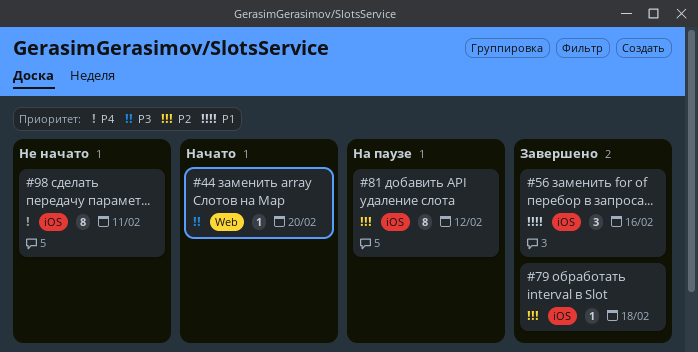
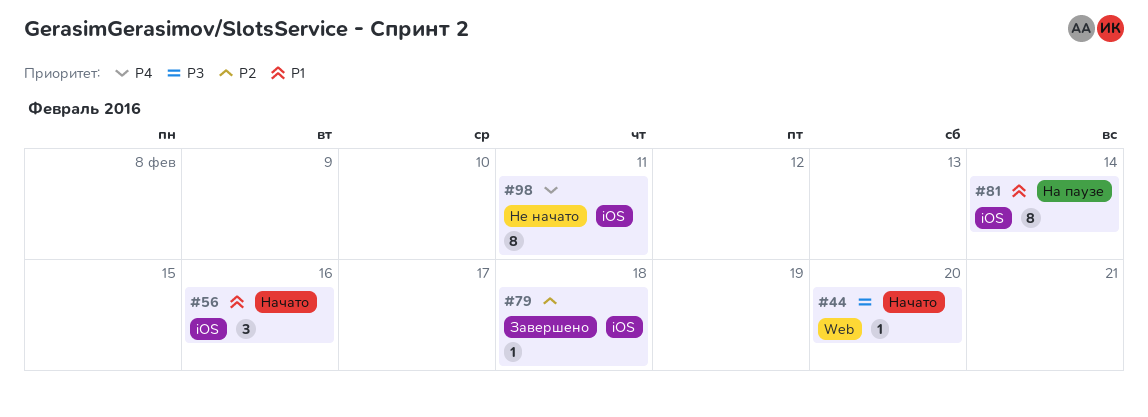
#56, status: Завершено -> Начато
#81, priority: P2 -> P1
#81, due: Feb 12 -> Feb 14

